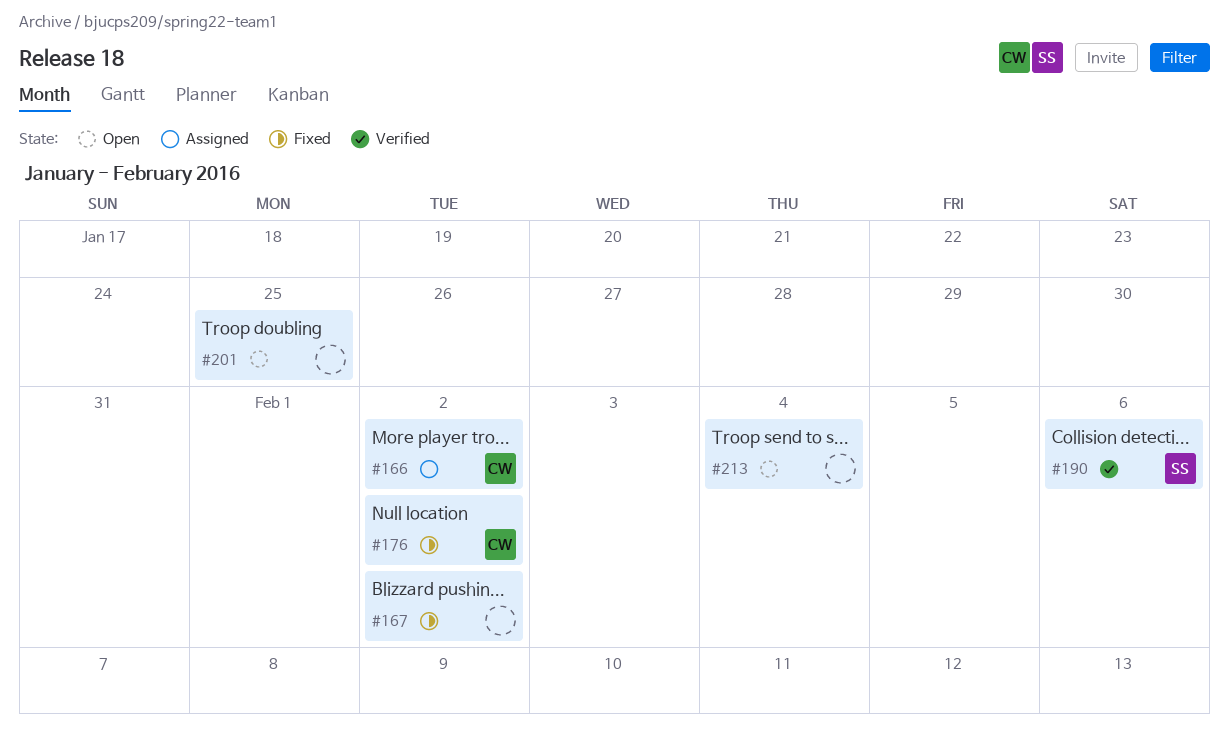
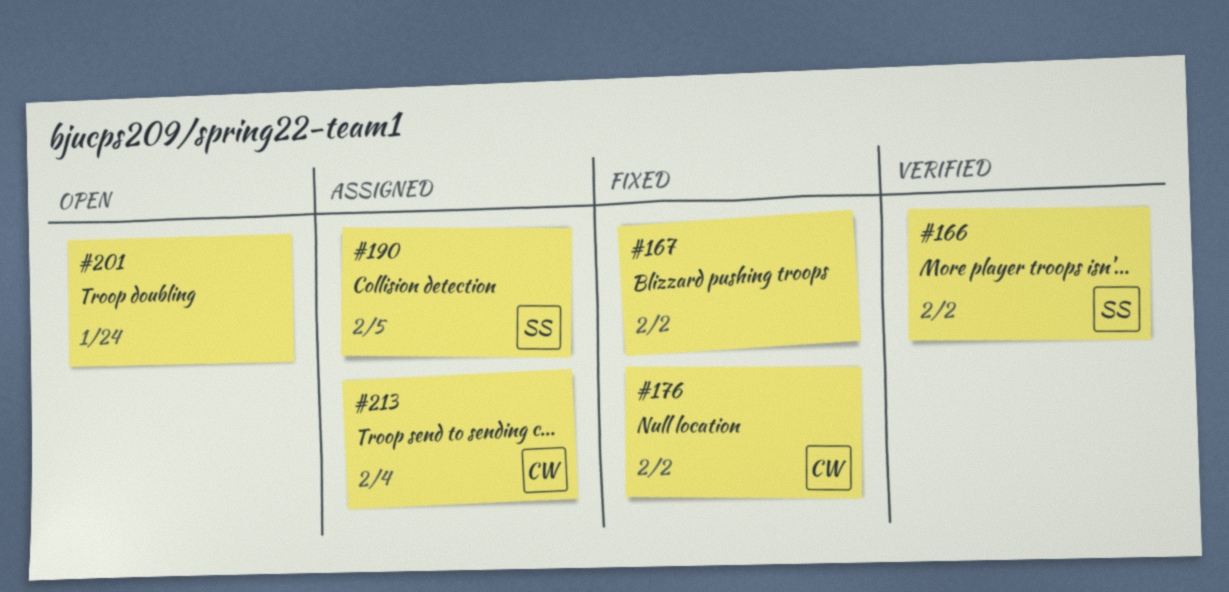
#166, status: Assigned -> Verified
#166, owner: CW -> SS
#190, status: Verified -> Assigned
#190, due: Feb 6 -> Feb 5
#201, due: Jan 25 -> Jan 24
#213, status: Open -> Assigned
#213, owner: none -> CW

